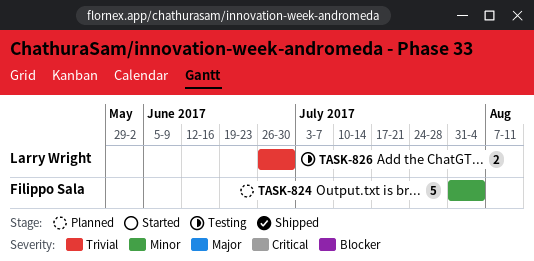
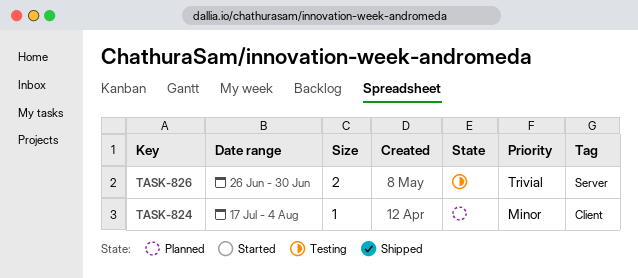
TASK-824, estimate: 5 -> 1
TASK-824, start: Jul 31 -> Jul 17

